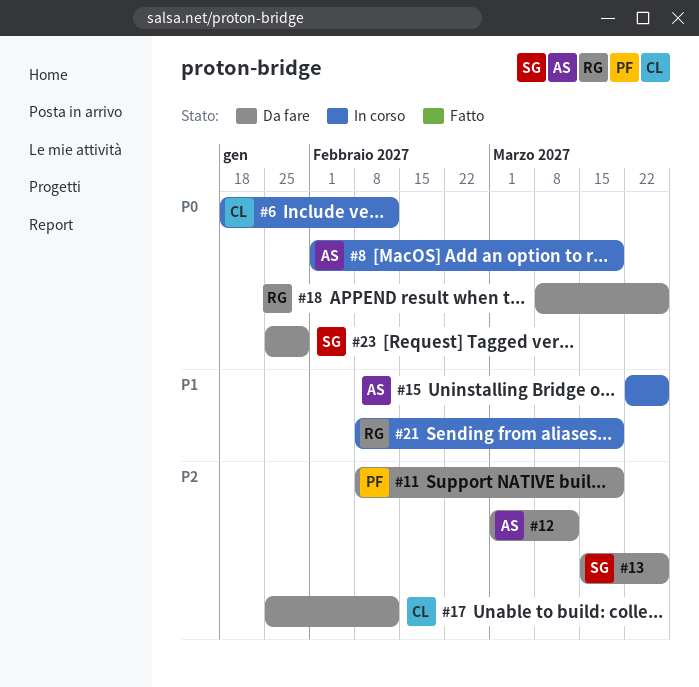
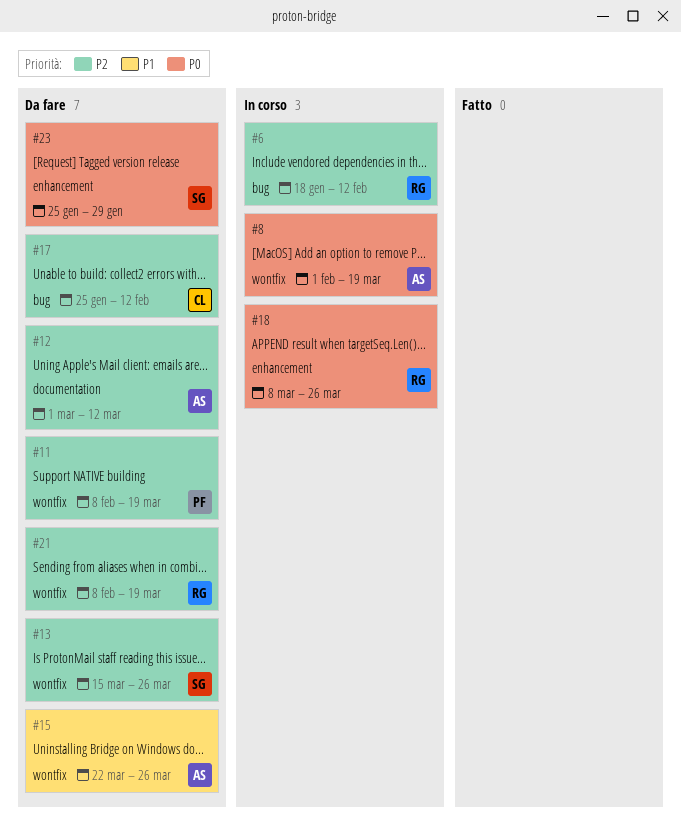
#6, owner: CL -> RG
#6, priority: P0 -> P2
#15, status: In corso -> Da fare
#18, status: Da fare -> In corso
#21, status: In corso -> Da fare
#21, priority: P1 -> P2

